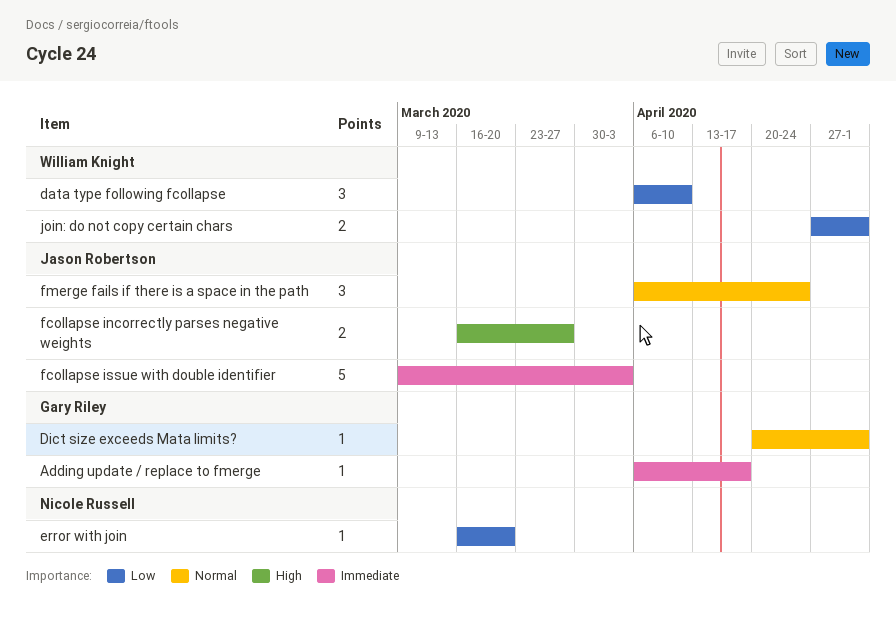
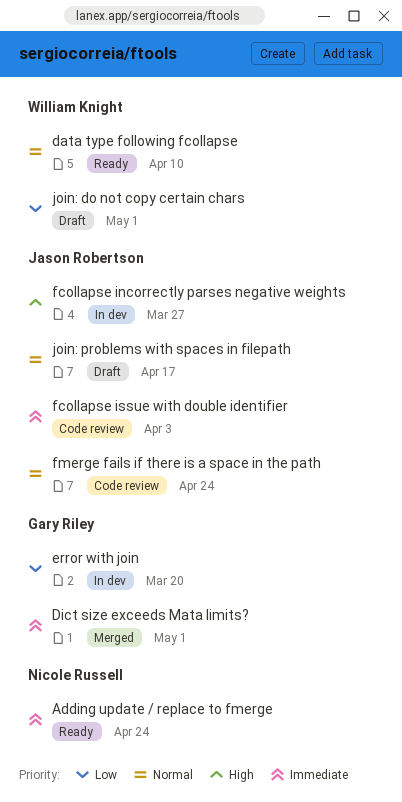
Adding update / replace to fmerge, owner: Gary Riley -> Nicole Russell
Adding update / replace to fmerge, due: Apr 17 -> Apr 24
data type following fcollapse, priority: Low -> Normal
Dict size exceeds Mata limits?, priority: Normal -> Immediate
error with join, owner: Nicole Russell -> Gary Riley
join: problems with spaces in filepath: none -> present

